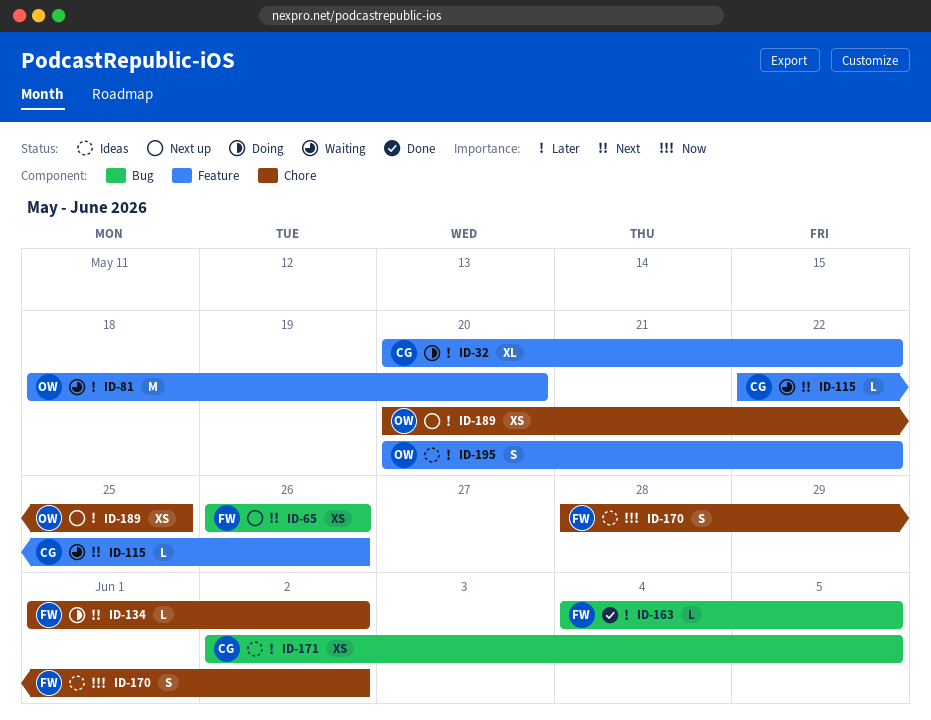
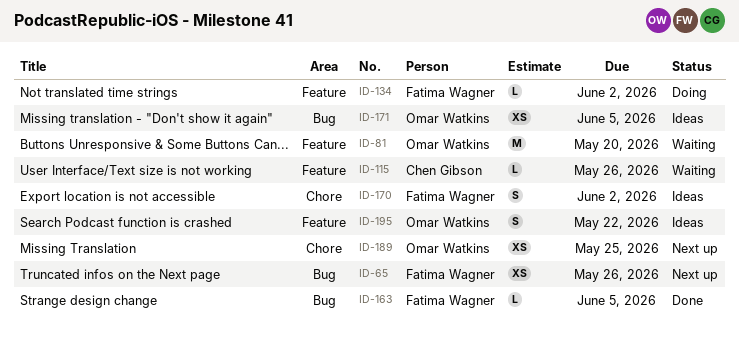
ID-32: present -> none
ID-134, label: Chore -> Feature
ID-171, owner: Chen Gibson -> Omar Watkins

